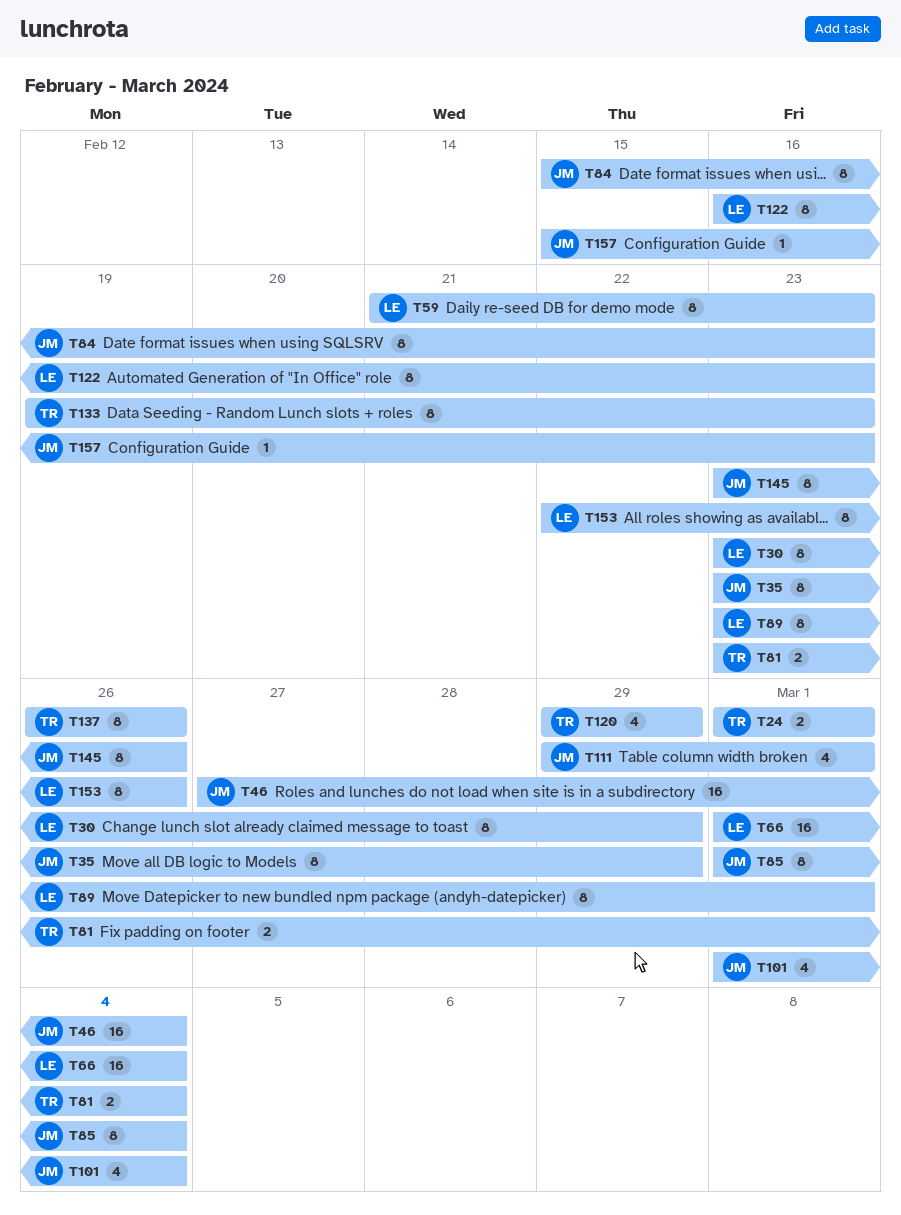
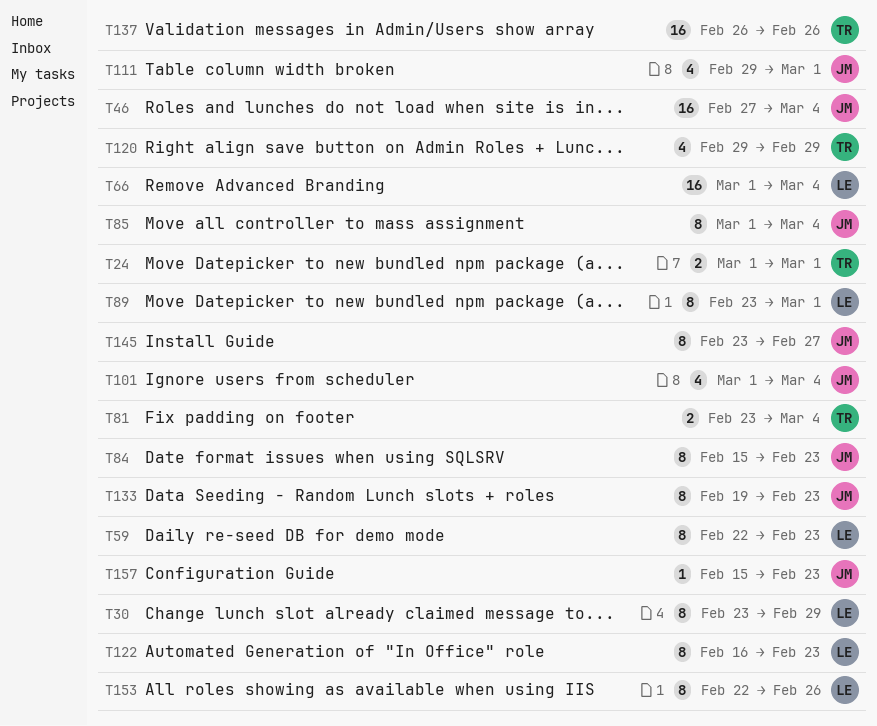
T35: present -> none
T59, start: Feb 21 -> Feb 22
T133, owner: TR -> JM
T137, estimate: 8 -> 16
T145, due: Feb 26 -> Feb 27

